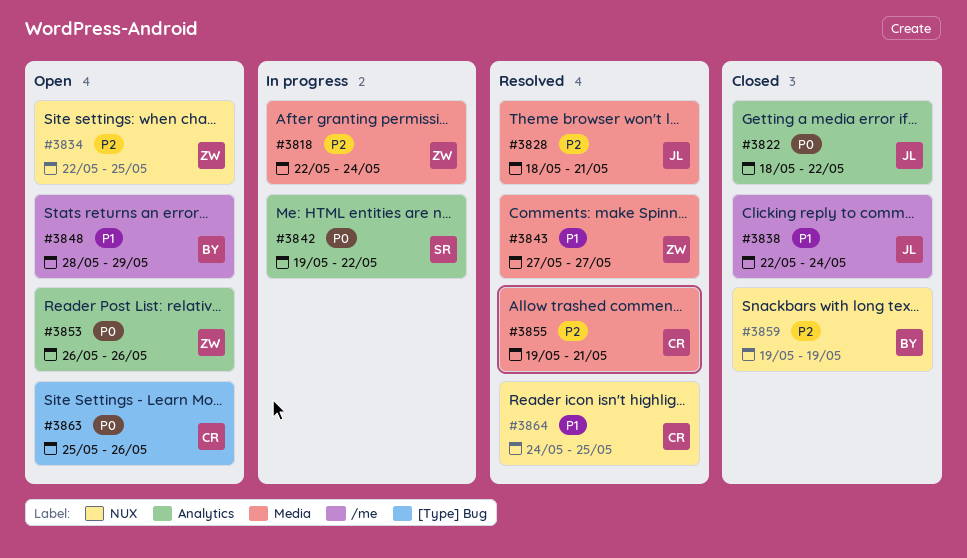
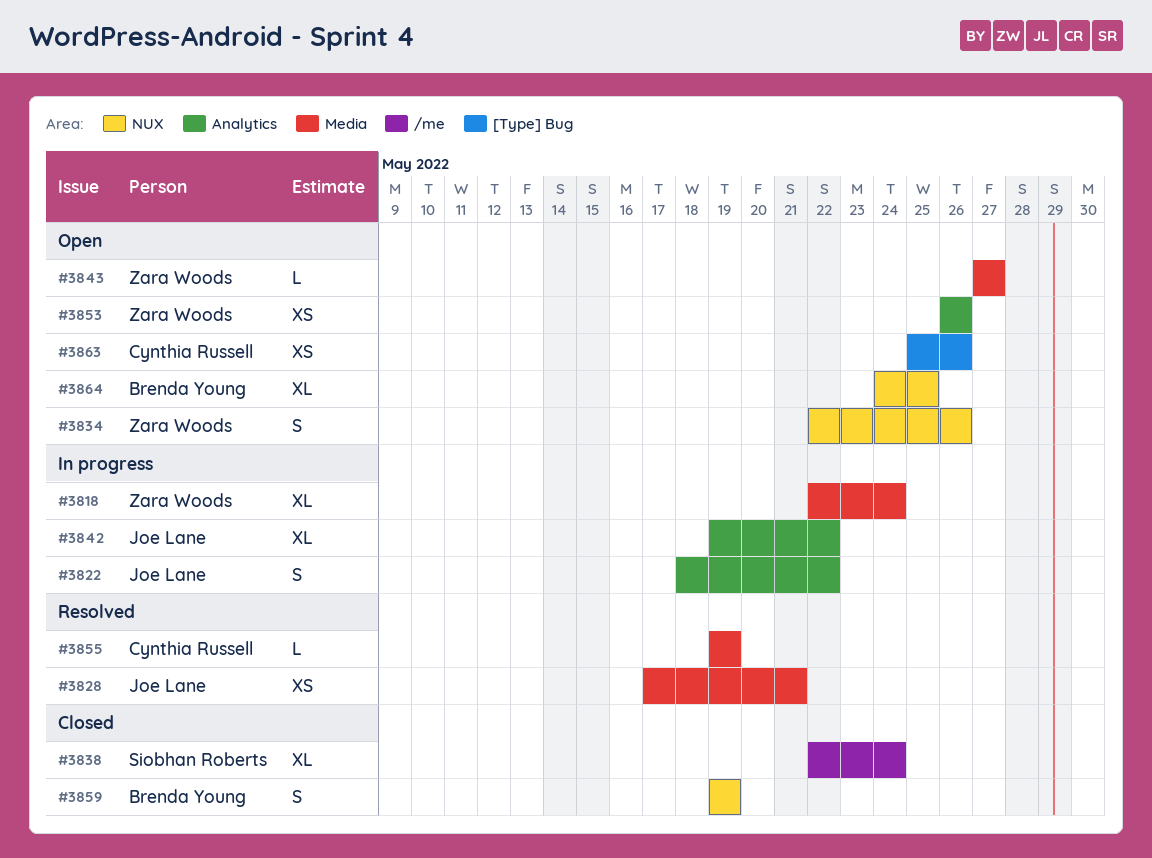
#3822, status: Closed -> In progress
#3828, start: May 18 -> May 17
#3834, due: May 25 -> May 26
#3838, owner: Joe Lane -> Siobhan Roberts
#3842, owner: Siobhan Roberts -> Joe Lane
#3843, status: Resolved -> Open
#3848: present -> none
#3855, due: May 21 -> May 19
#3864, status: Resolved -> Open
#3864, owner: Cynthia Russell -> Brenda Young

